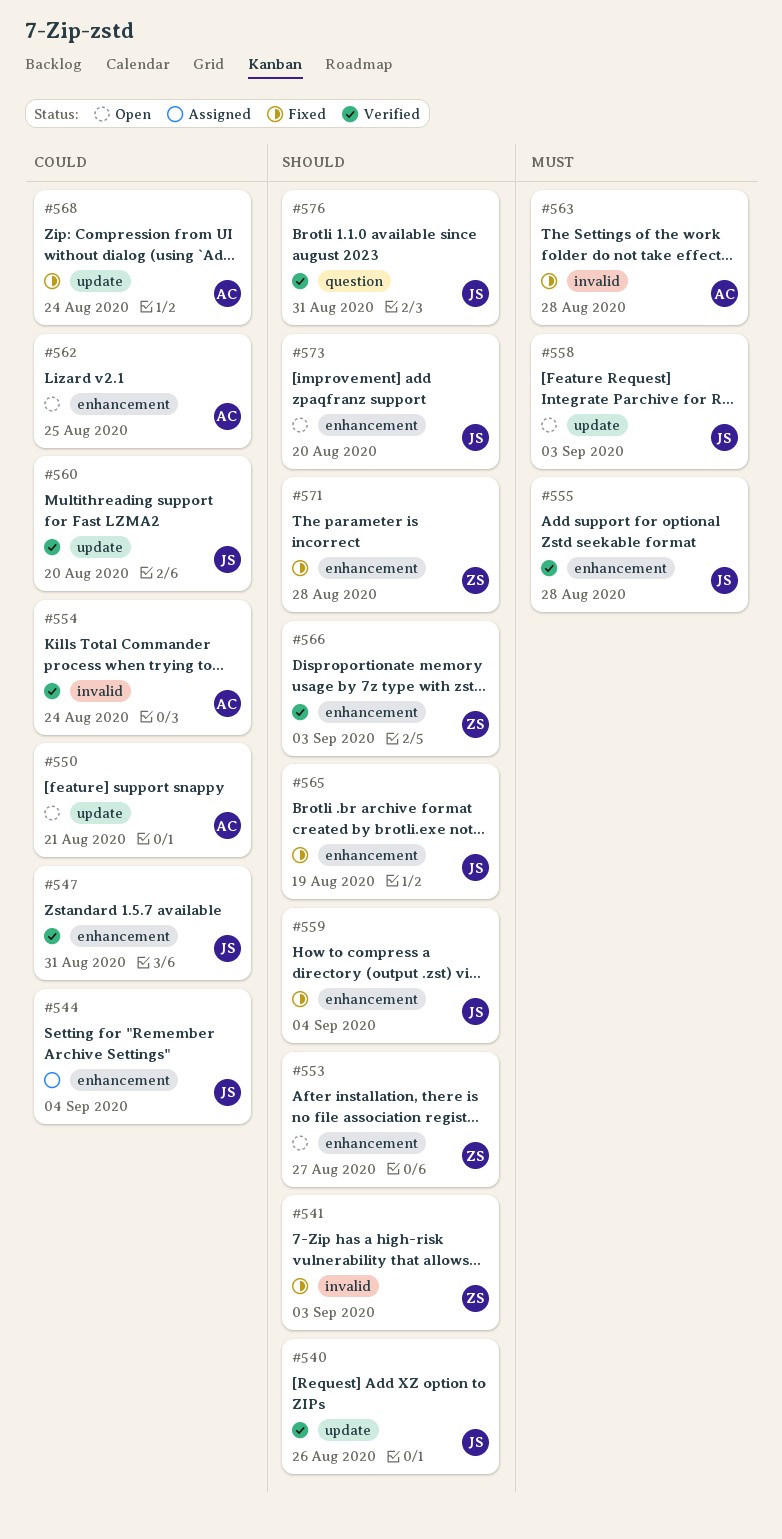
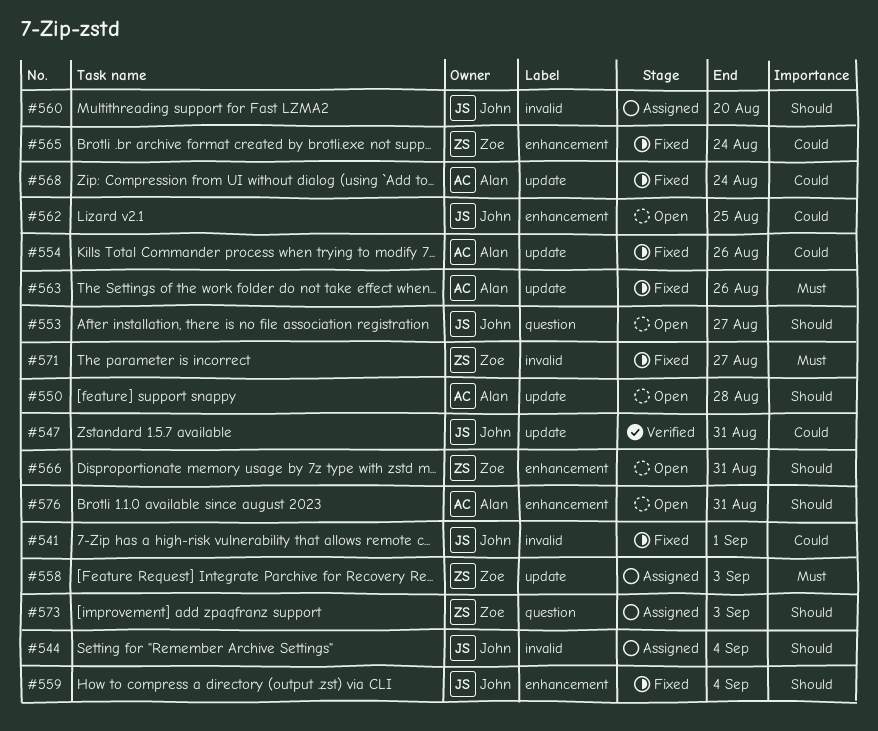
#540: present -> none
#541, owner: Zoe -> John
#541, priority: Should -> Could
#541, due: Sep 3 -> Sep 1
#544, priority: Could -> Should
#544, label: enhancement -> invalid
#547, label: enhancement -> update
#550, priority: Could -> Should
#550, due: Aug 21 -> Aug 28
#553, owner: Zoe -> John
#553, label: enhancement -> question
#554, status: Verified -> Fixed
#554, label: invalid -> update
#554, due: Aug 24 -> Aug 26
#555: present -> none
#558, status: Open -> Assigned
#558, owner: John -> Zoe
#560, status: Verified -> Assigned
#560, priority: Could -> Should
#560, label: update -> invalid
#562, owner: Alan -> John
#563, label: invalid -> update
#563, due: Aug 28 -> Aug 26
#565, owner: John -> Zoe
#565, priority: Should -> Could
#565, due: Aug 19 -> Aug 24
#566, status: Verified -> Open
#566, due: Sep 3 -> Aug 31
#571, priority: Should -> Must
#571, label: enhancement -> invalid
#571, due: Aug 28 -> Aug 27
#573, status: Open -> Assigned
#573, owner: John -> Zoe
#573, label: enhancement -> question
#573, due: Aug 20 -> Sep 3
#576, status: Verified -> Open
#576, owner: John -> Alan
#576, label: question -> enhancement

